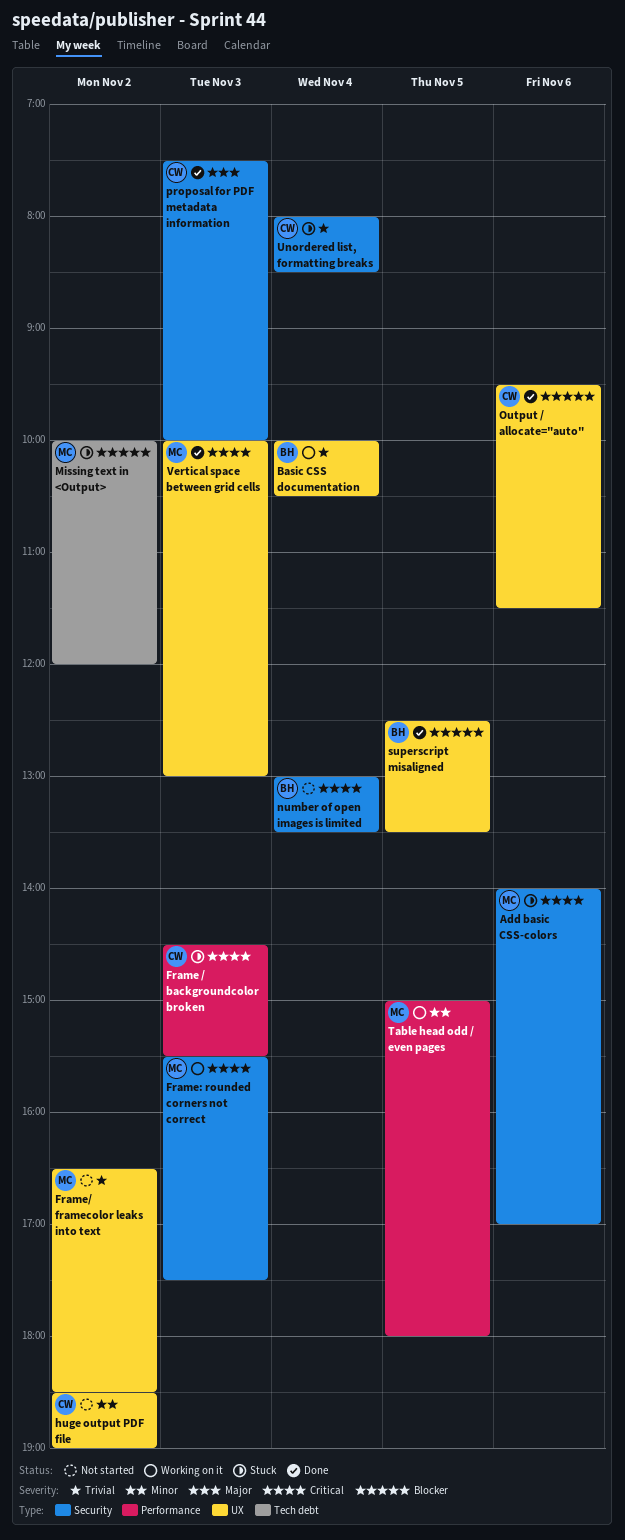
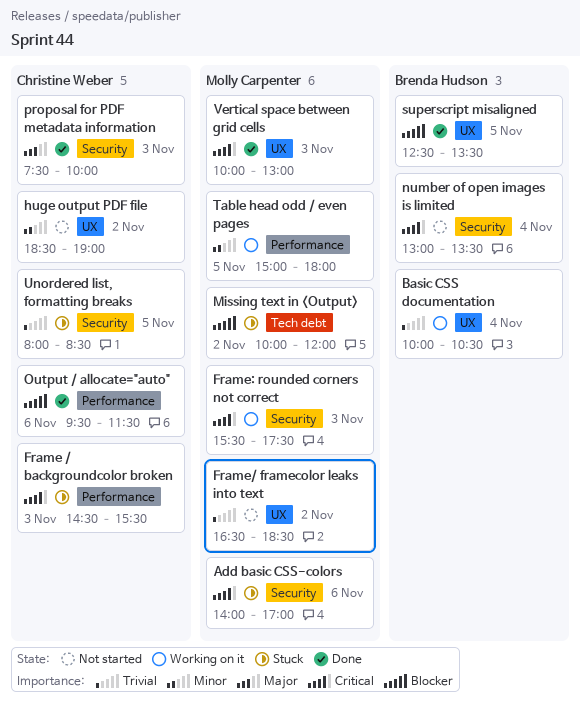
Output / allocate="auto", label: UX -> Performance
Unordered list, formatting breaks, day: Nov 4 -> Nov 5

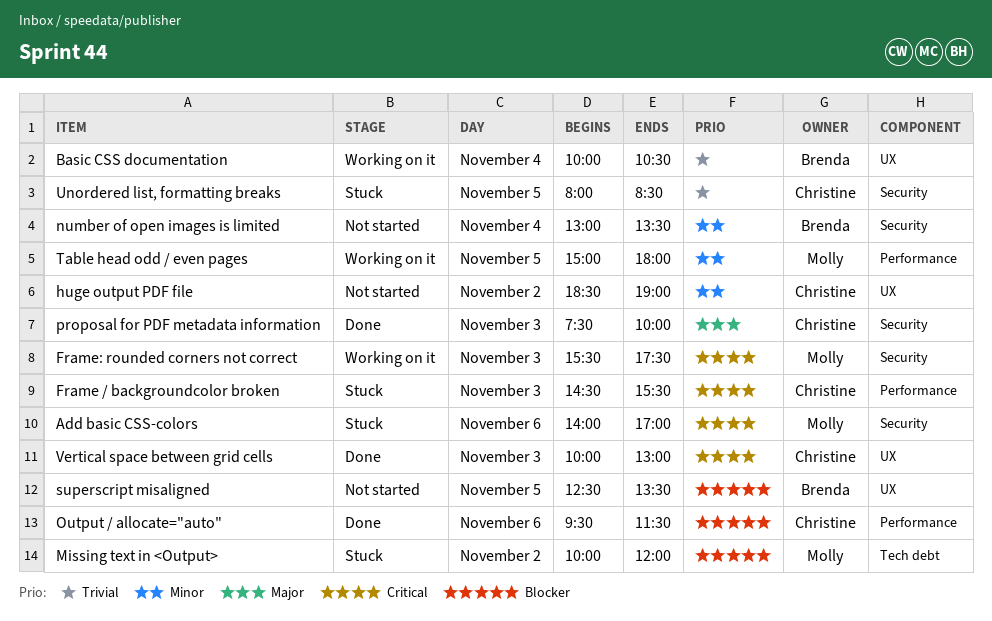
Frame/ framecolor leaks into text: present -> none
number of open images is limited, priority: Critical -> Minor
superscript misaligned, status: Done -> Not started
Vertical space between grid cells, owner: Molly Carpenter -> Christine Weber

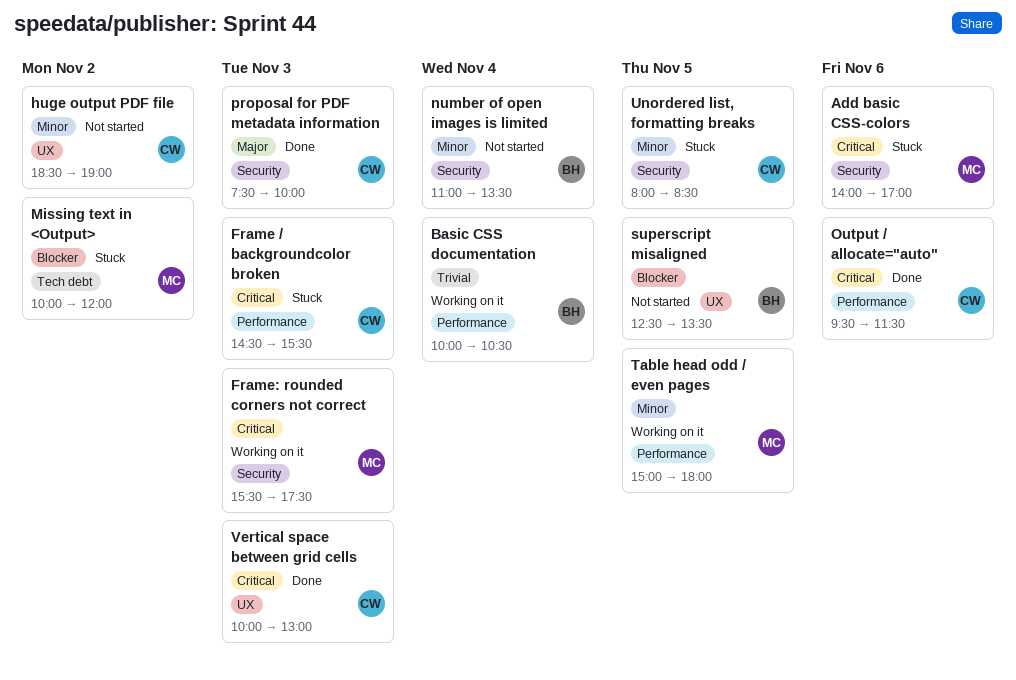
Basic CSS documentation, label: UX -> Performance
number of open images is limited, begins: 13:00 -> 11:00
Output / allocate="auto", priority: Blocker -> Critical
Unordered list, formatting breaks, priority: Trivial -> Minor

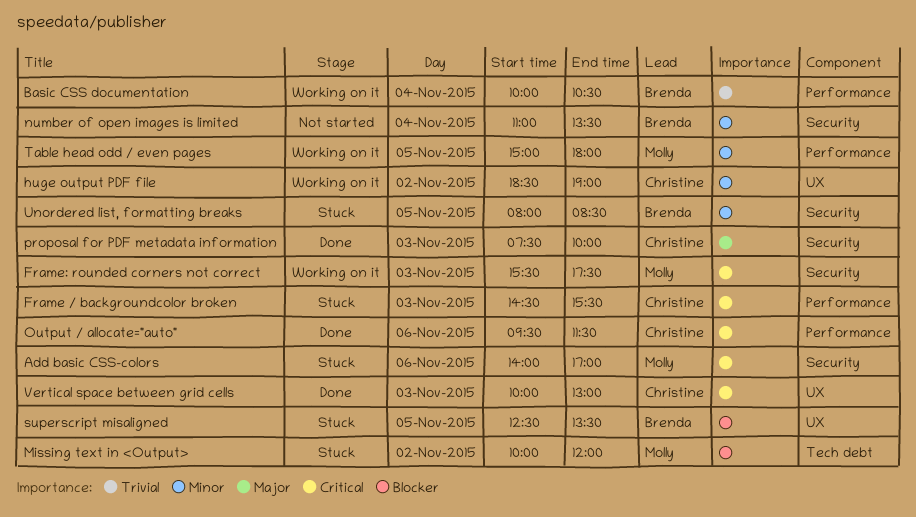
huge output PDF file, status: Not started -> Working on it
superscript misaligned, status: Not started -> Stuck
Unordered list, formatting breaks, owner: Christine -> Brenda

